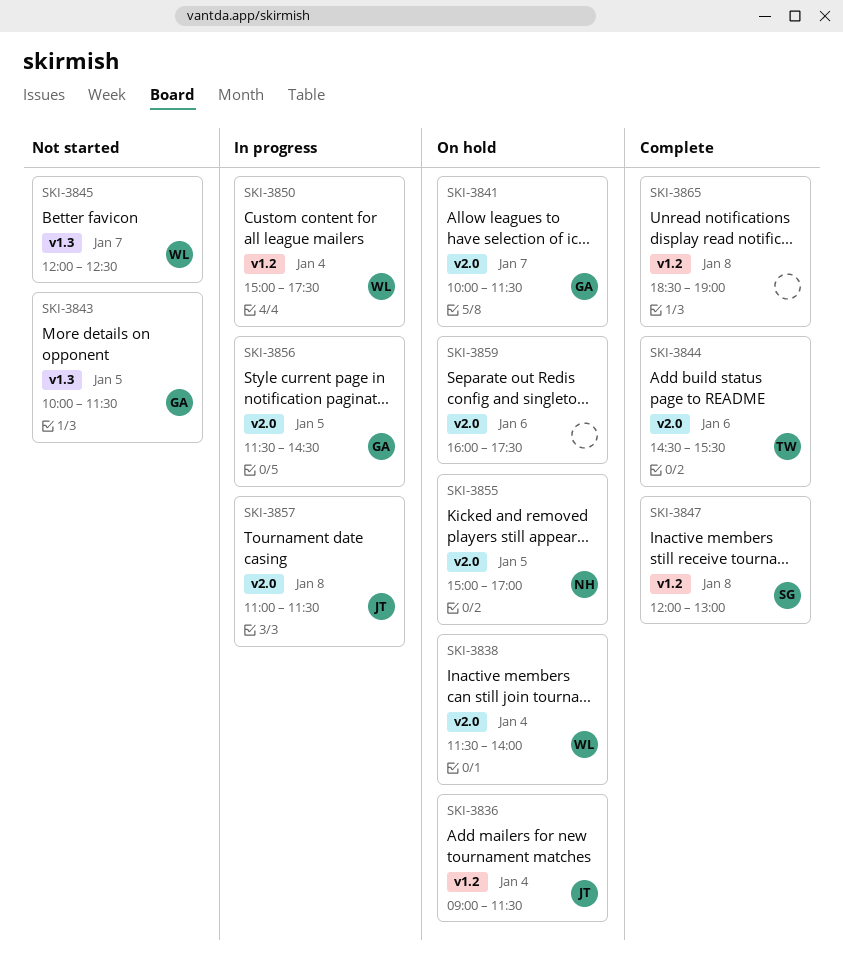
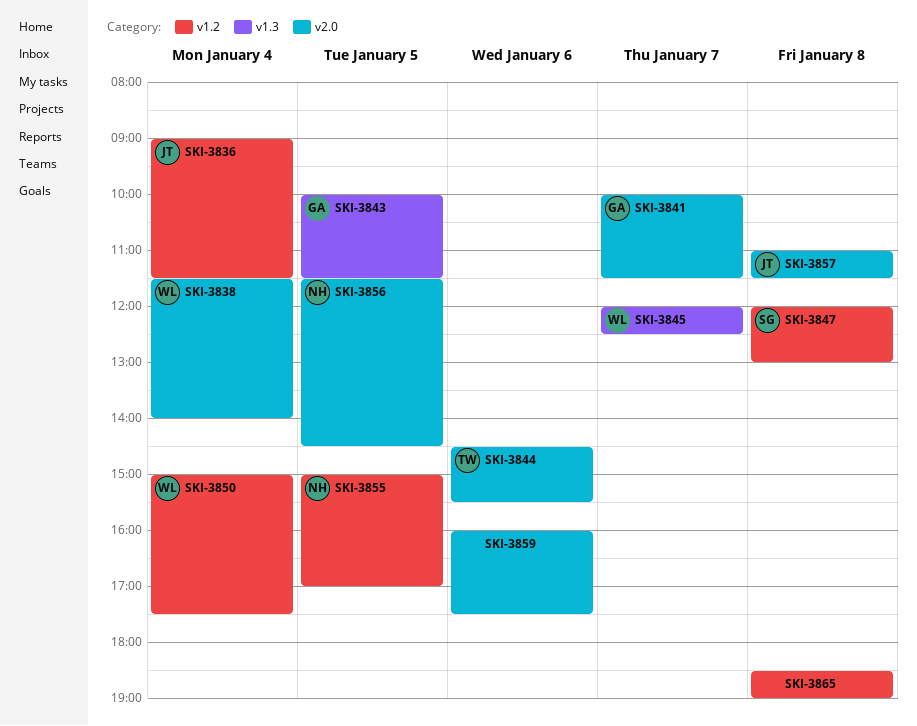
SKI-3855, label: v2.0 -> v1.2
SKI-3856, owner: GA -> NH

